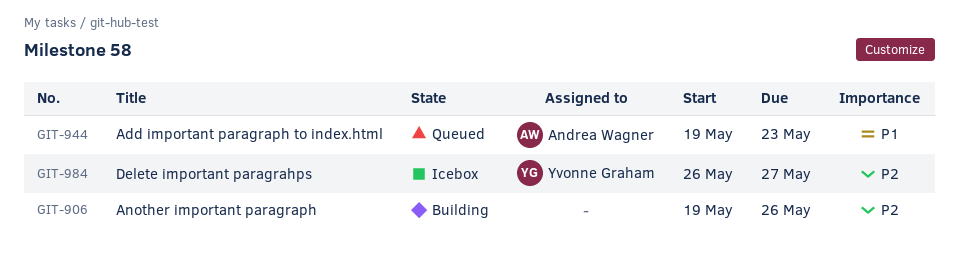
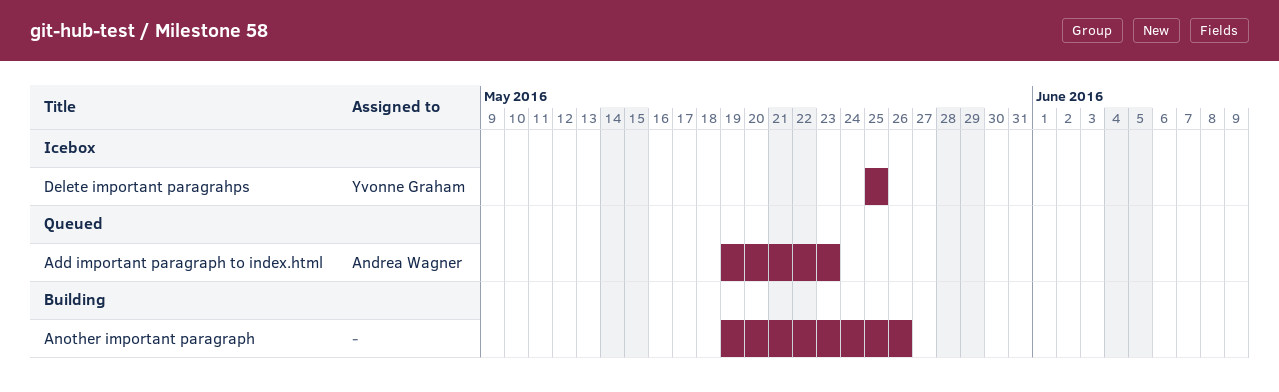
Delete important paragrahps, start: May 26 -> May 25
Delete important paragrahps, due: May 27 -> May 25

